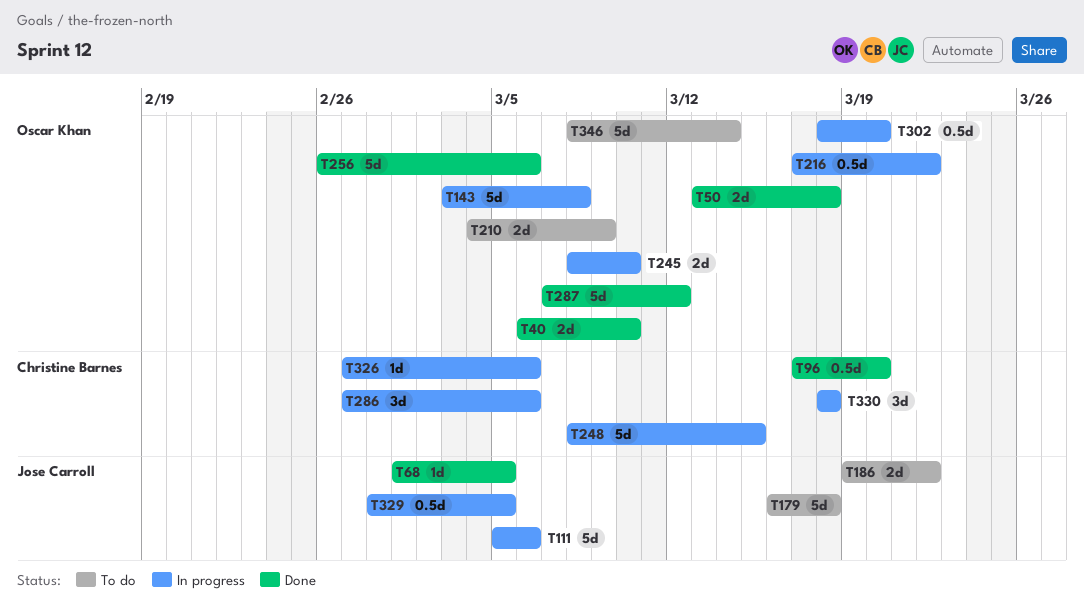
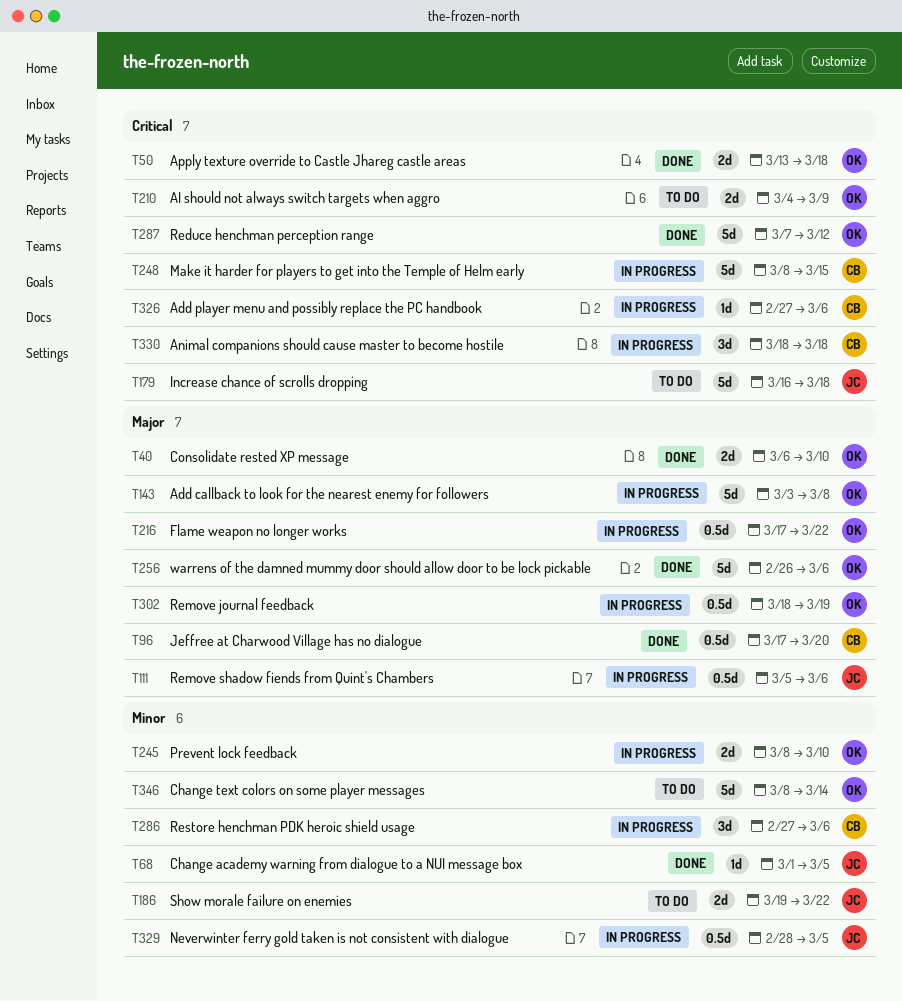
T111, estimate: 5d -> 0.5d
T302, due: Mar 20 -> Mar 19

